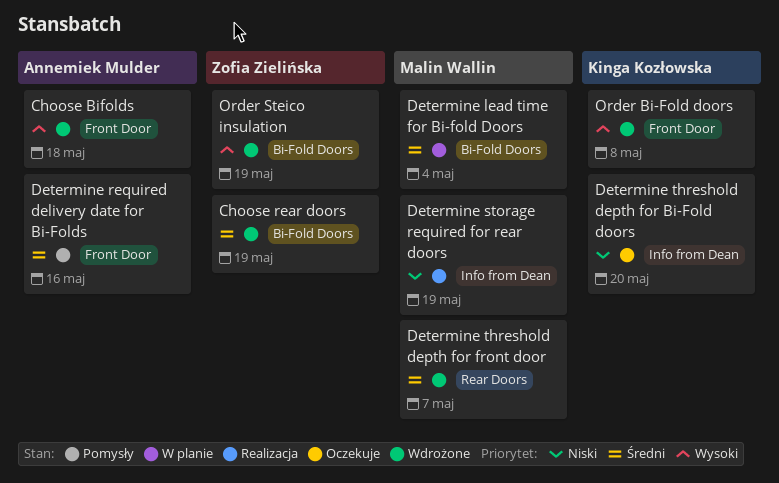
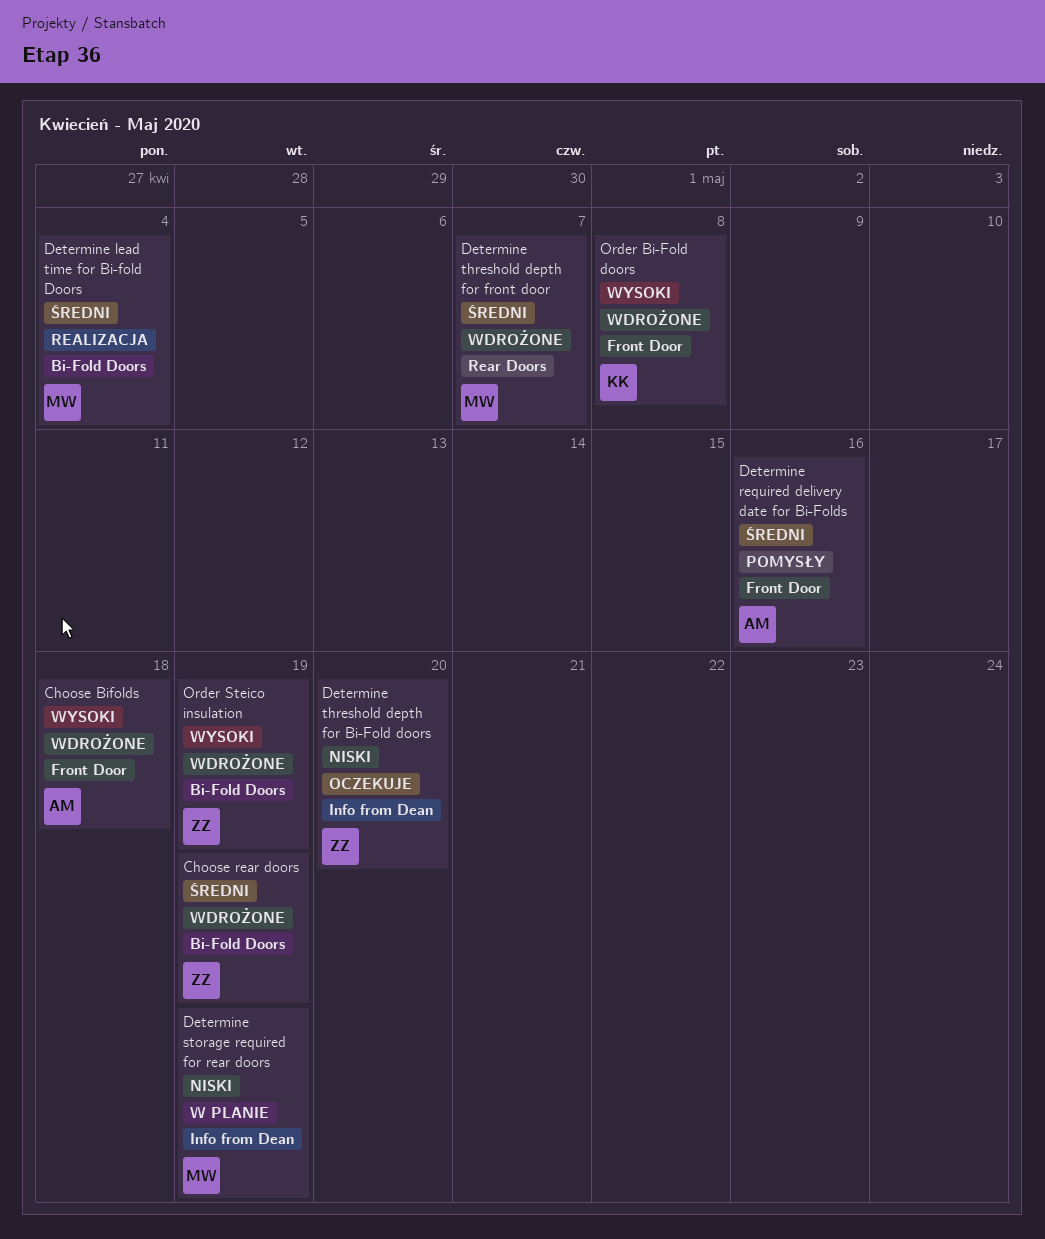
Determine lead time for Bi-fold Doors, status: W planie -> Realizacja
Determine storage required for rear doors, status: Realizacja -> W planie
Determine threshold depth for Bi-Fold doors, owner: Kinga Kozłowska -> Zofia Zielińska

